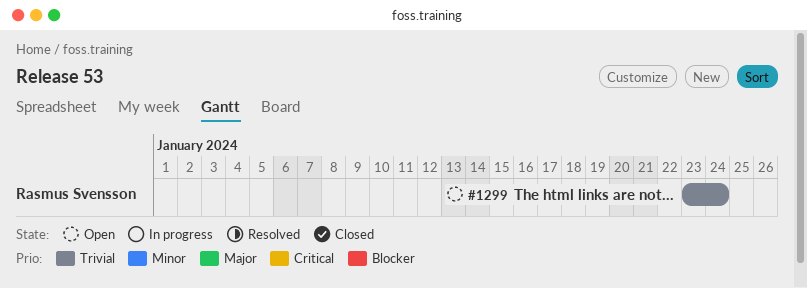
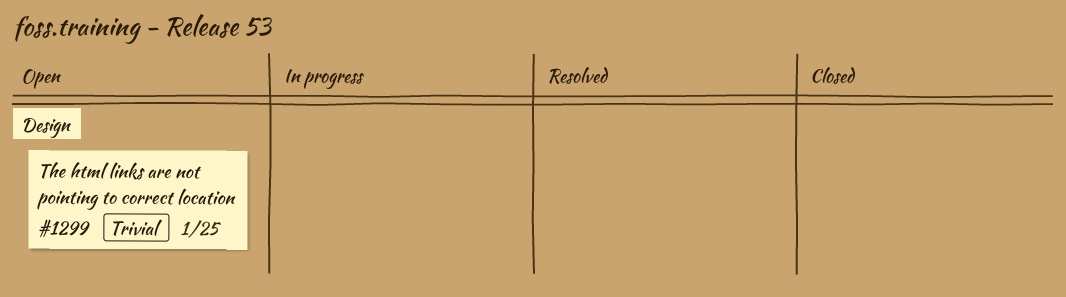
#1299, due: Jan 24 -> Jan 25

